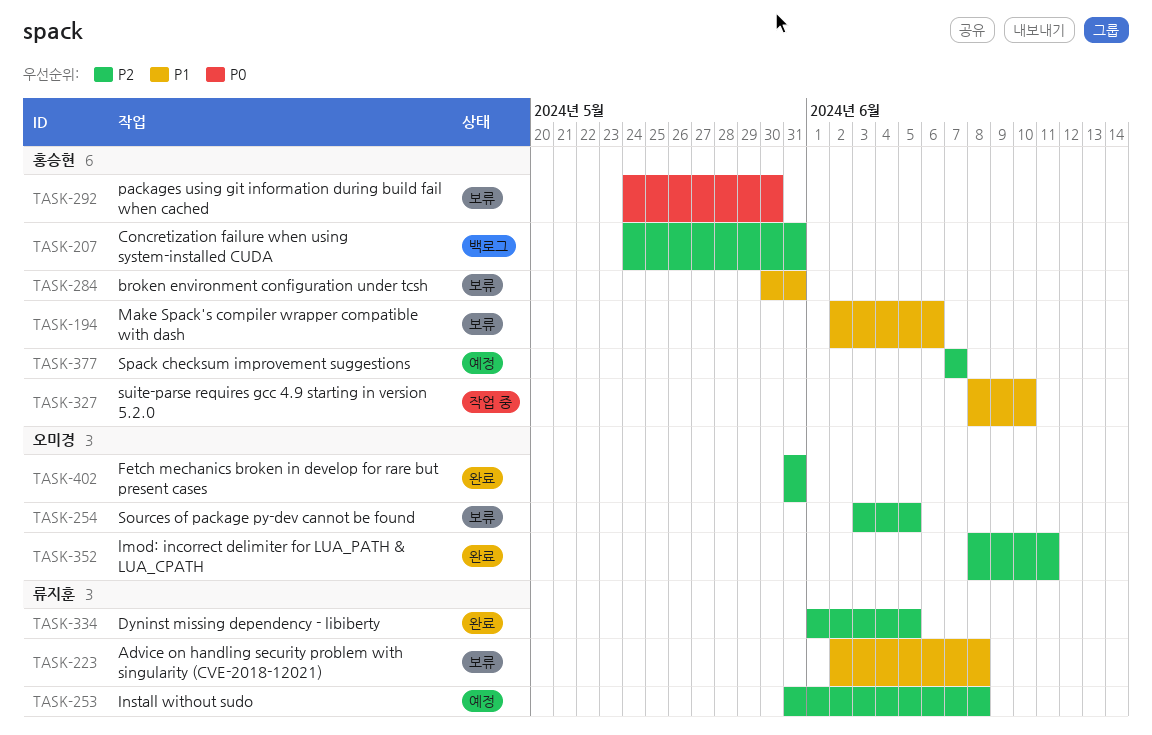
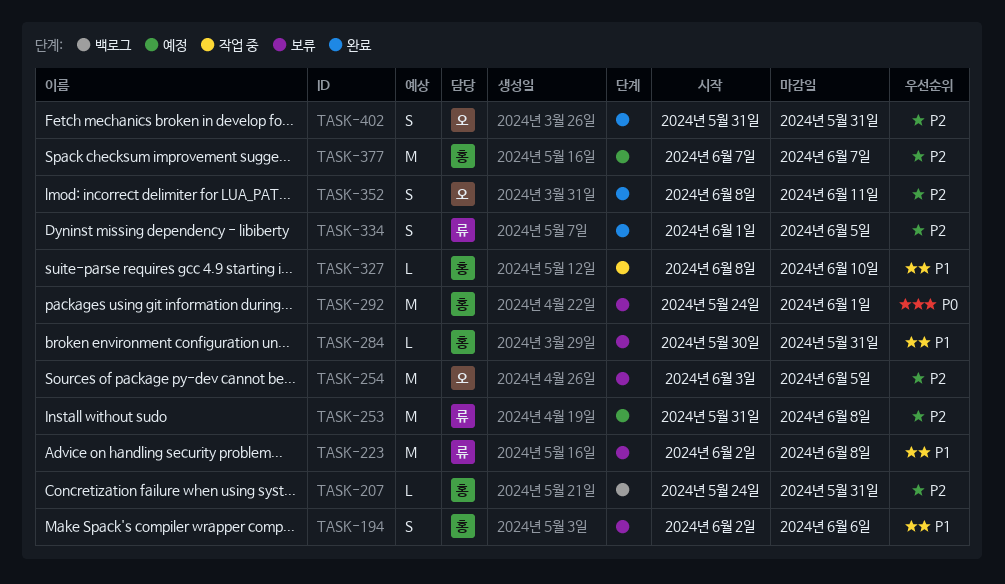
TASK-292, due: May 30 -> Jun 1

